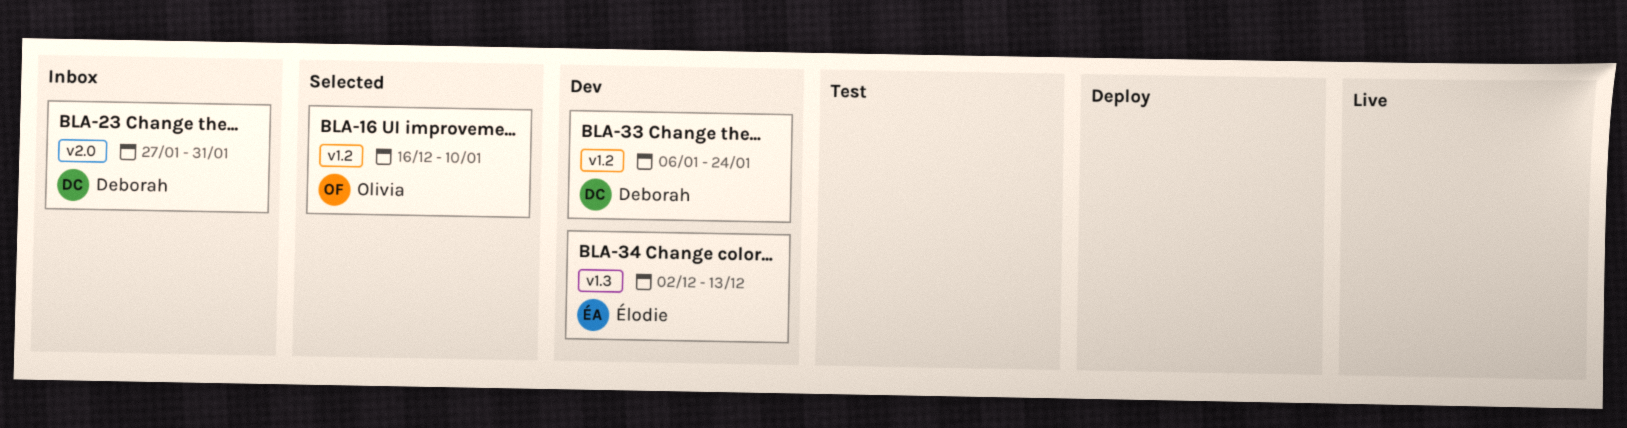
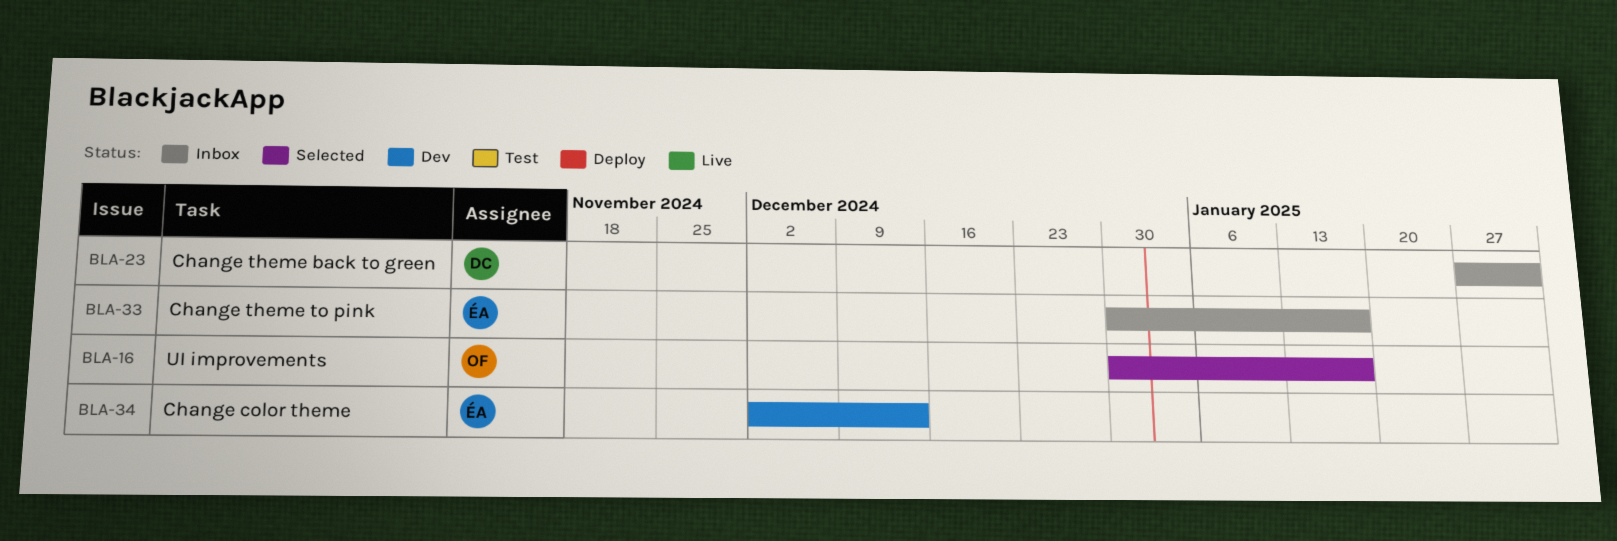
BLA-16, start: Dec 16 -> Dec 30
BLA-16, due: Jan 10 -> Jan 17
BLA-33, status: Dev -> Inbox
BLA-33, owner: Deborah -> Élodie
BLA-33, start: Jan 6 -> Dec 30
BLA-33, due: Jan 24 -> Jan 17

